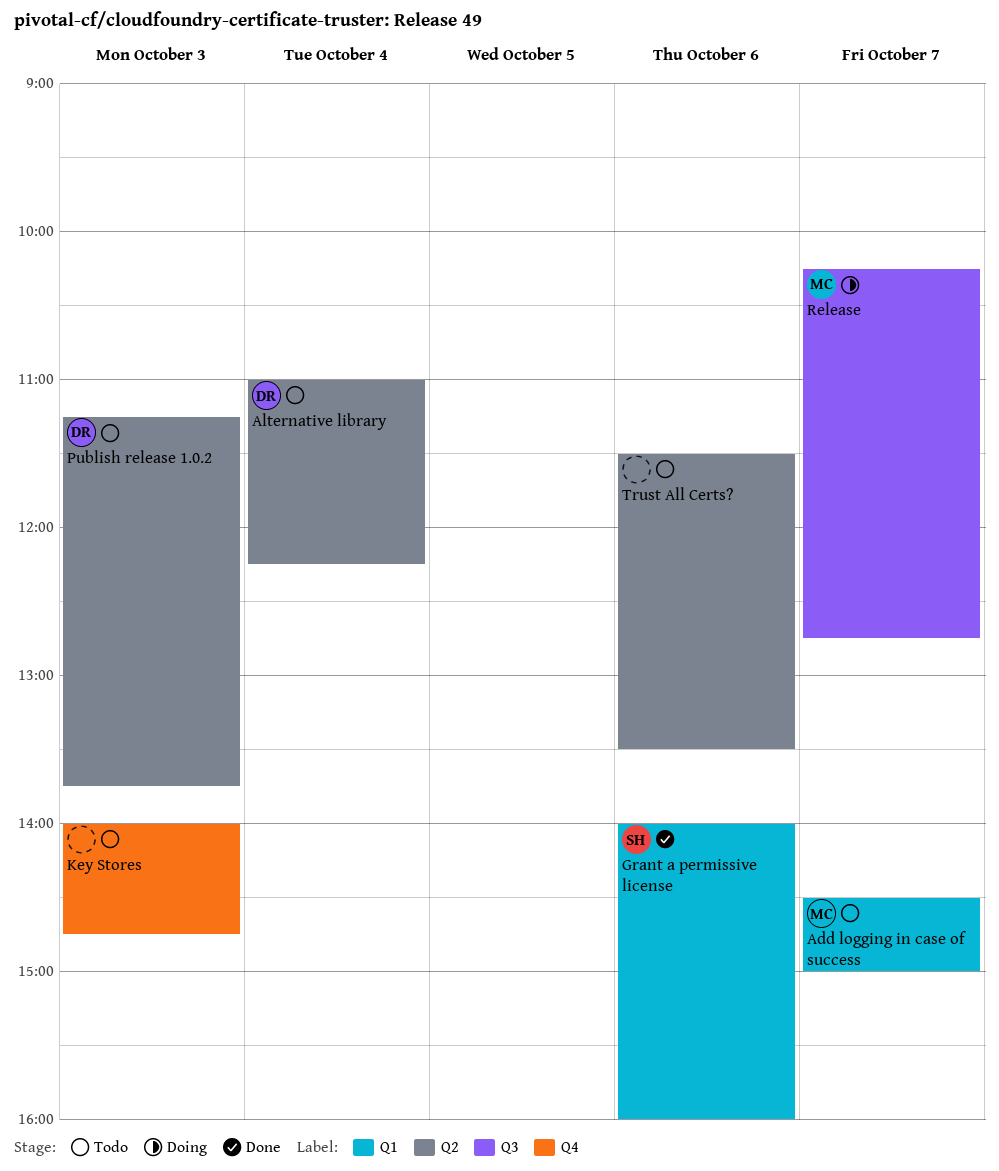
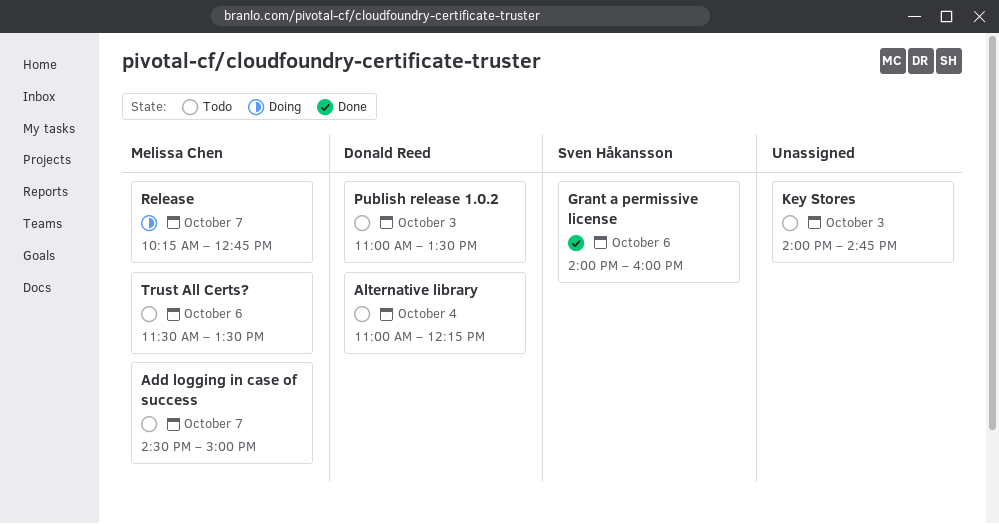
Publish release 1.0.2, begins: 11:15 -> 11:00
Publish release 1.0.2, ends: 13:45 -> 13:30
Trust All Certs?, owner: none -> Melissa Chen

